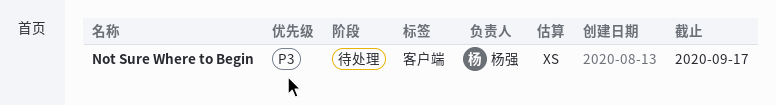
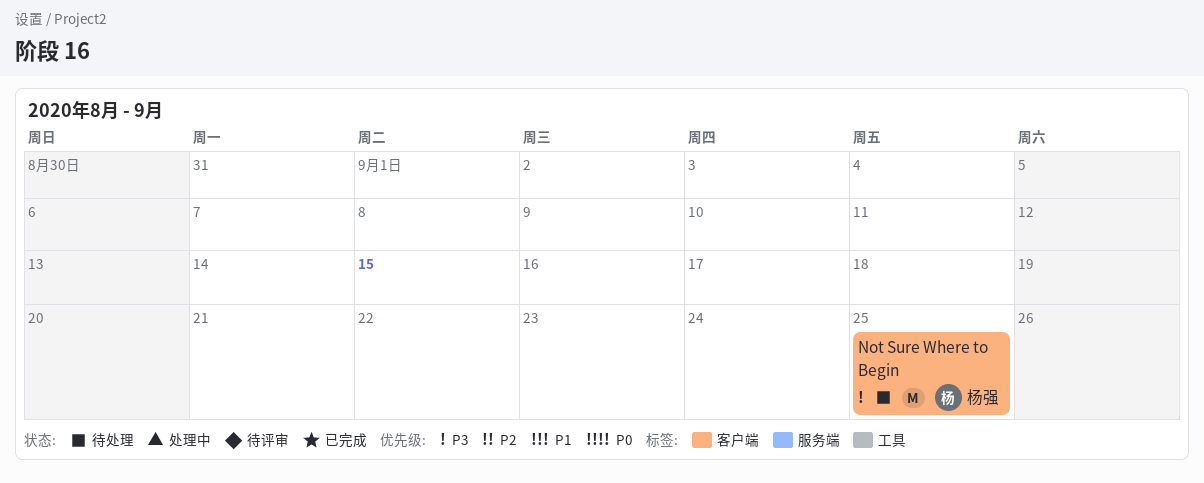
Not Sure Where to Begin, estimate: XS -> M
Not Sure Where to Begin, due: Sep 17 -> Sep 25

